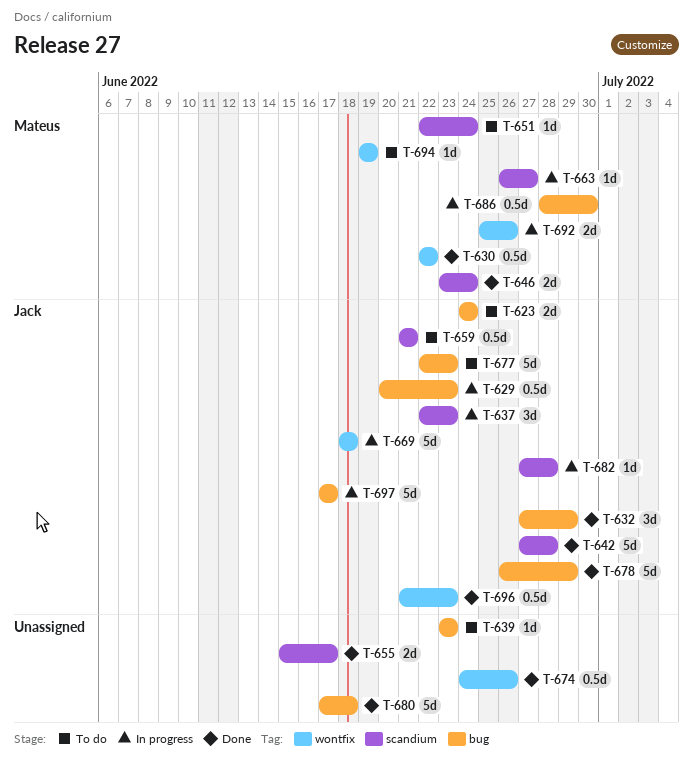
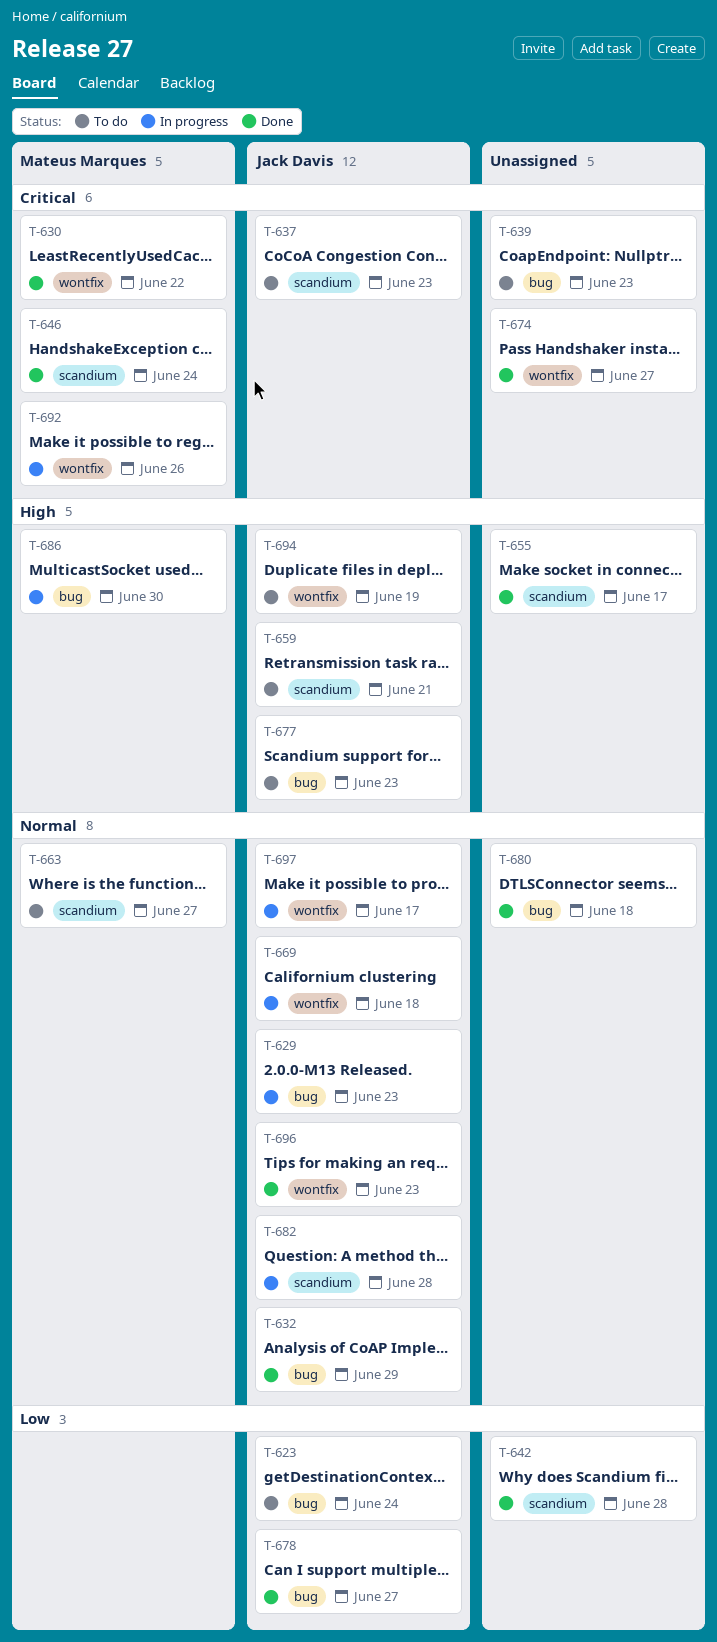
T-637, status: In progress -> To do
T-642, owner: Jack Davis -> none
T-651: present -> none
T-663, status: In progress -> To do
T-674, due: Jun 26 -> Jun 27
T-678, due: Jun 29 -> Jun 27
T-694, owner: Mateus Marques -> Jack Davis
T-697, label: bug -> wontfix

